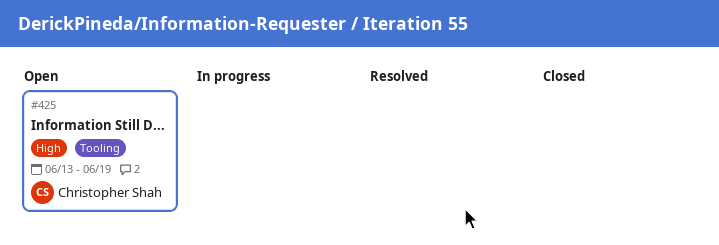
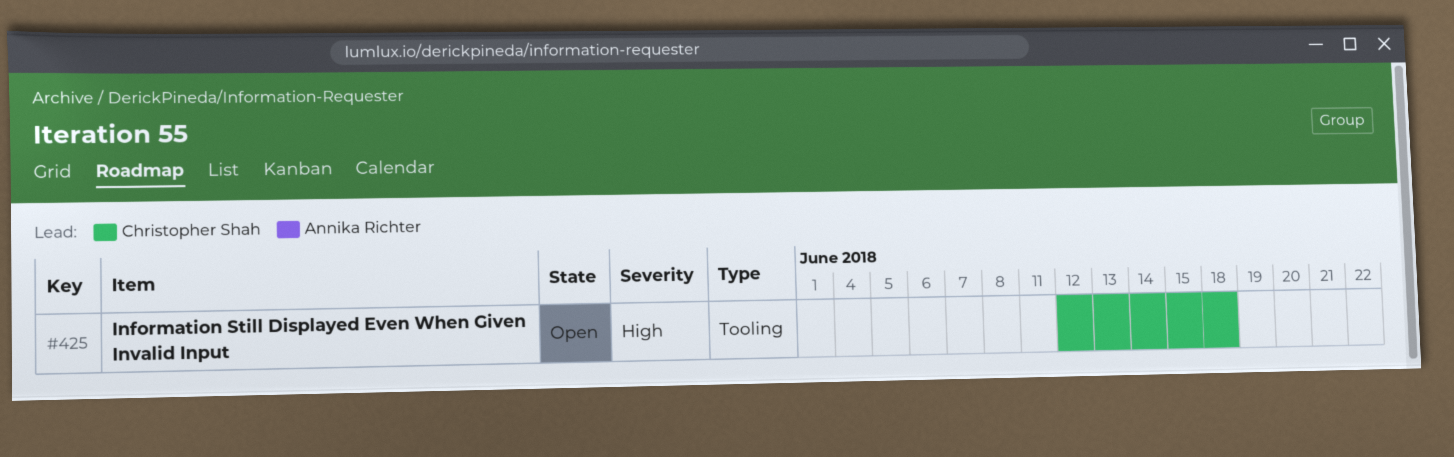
#425, start: Jun 13 -> Jun 12
#425, due: Jun 19 -> Jun 18

